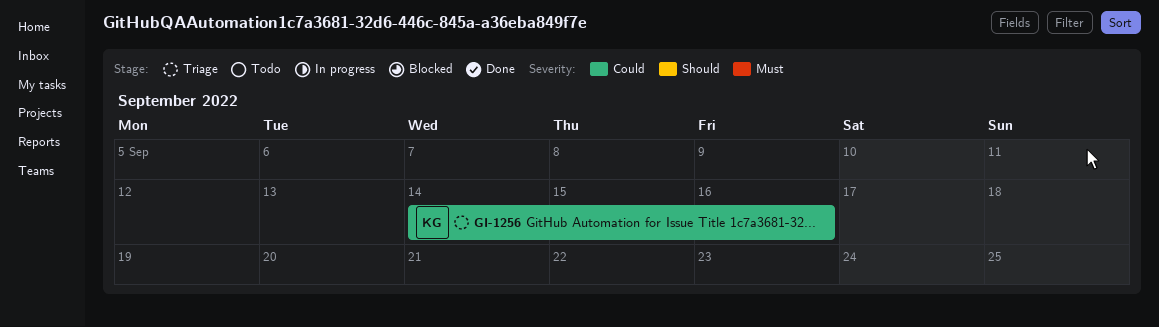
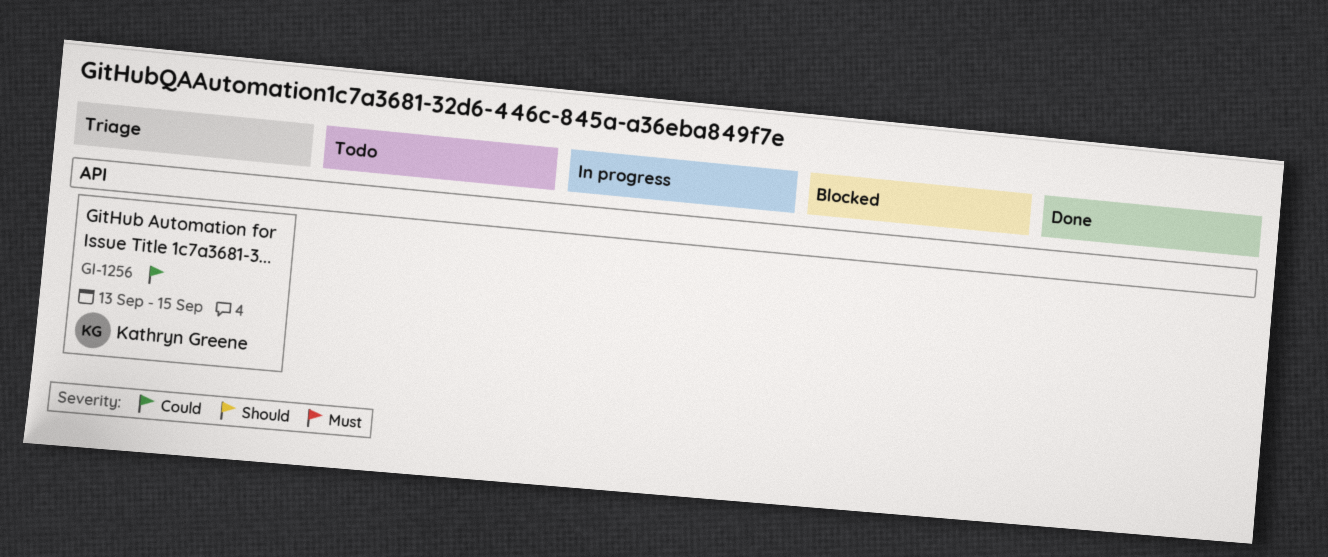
GI-1256, start: Sep 14 -> Sep 13
GI-1256, due: Sep 16 -> Sep 15

